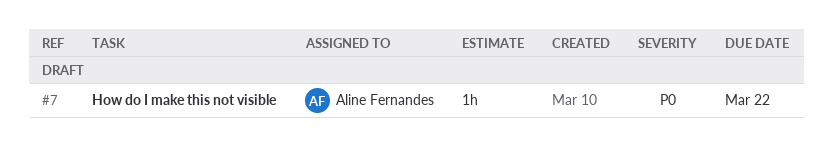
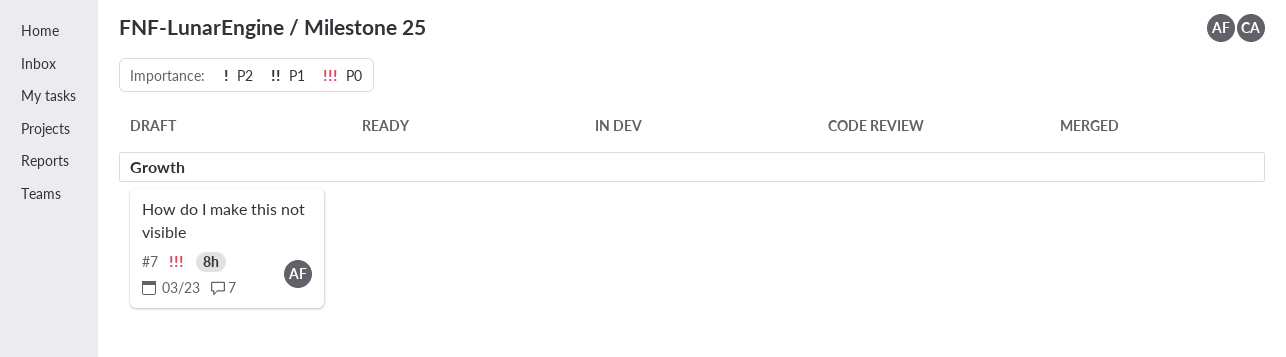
#7, estimate: 1h -> 8h
#7, due: Mar 22 -> Mar 23

